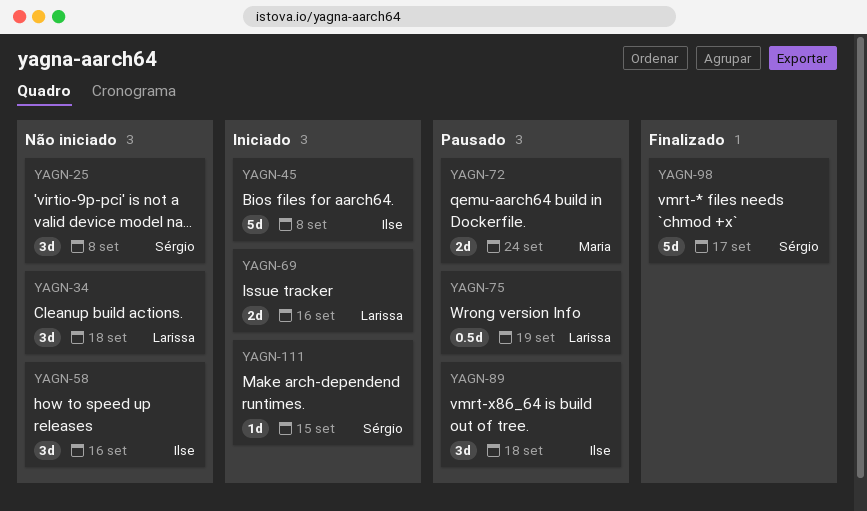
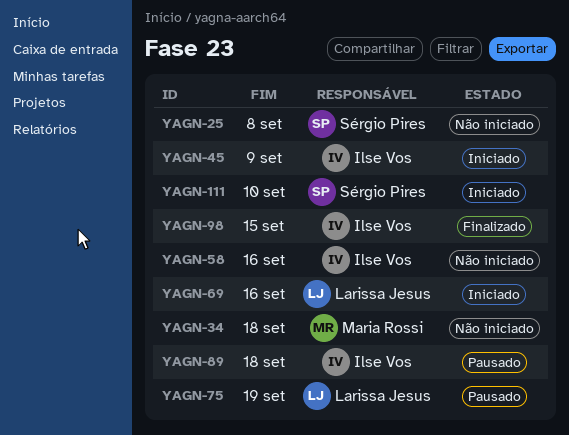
YAGN-34, owner: Larissa Jesus -> Maria Rossi
YAGN-45, due: Sep 8 -> Sep 9
YAGN-72: present -> none
YAGN-98, owner: Sérgio Pires -> Ilse Vos
YAGN-98, due: Sep 17 -> Sep 15
YAGN-111, due: Sep 15 -> Sep 10

